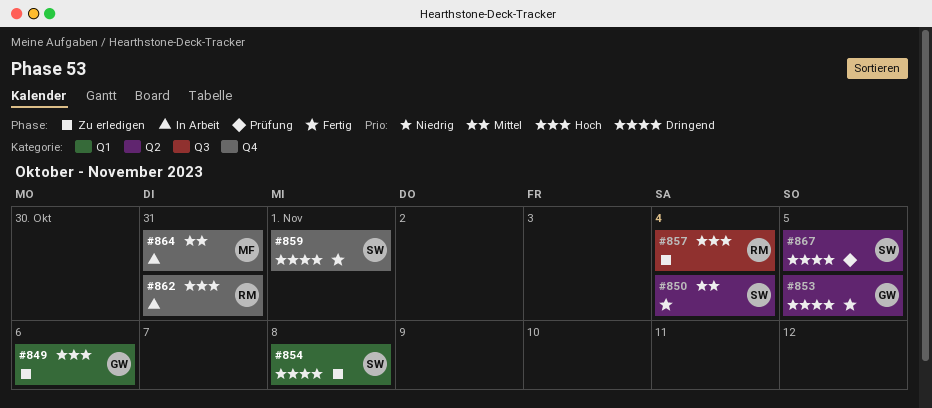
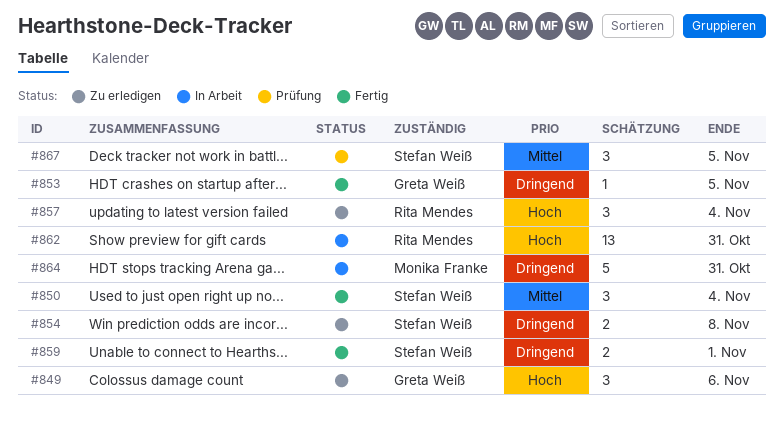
#864, priority: Mittel -> Dringend
#867, priority: Dringend -> Mittel

